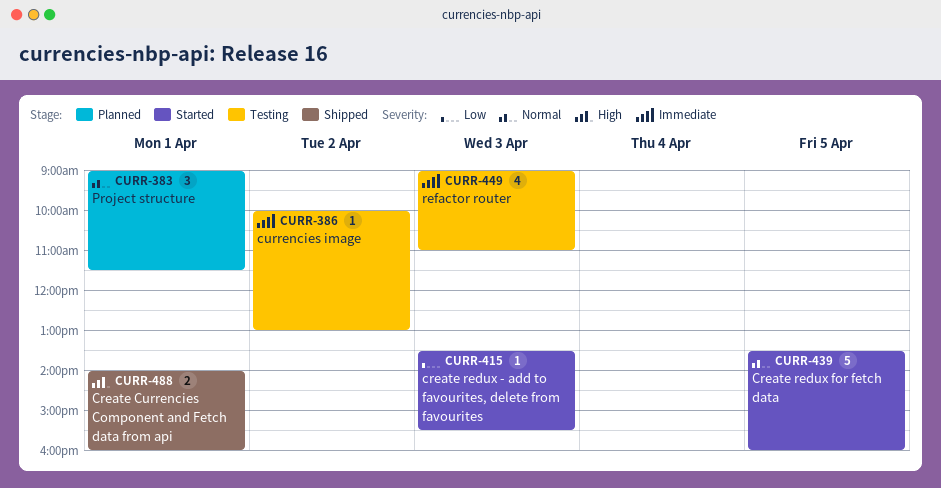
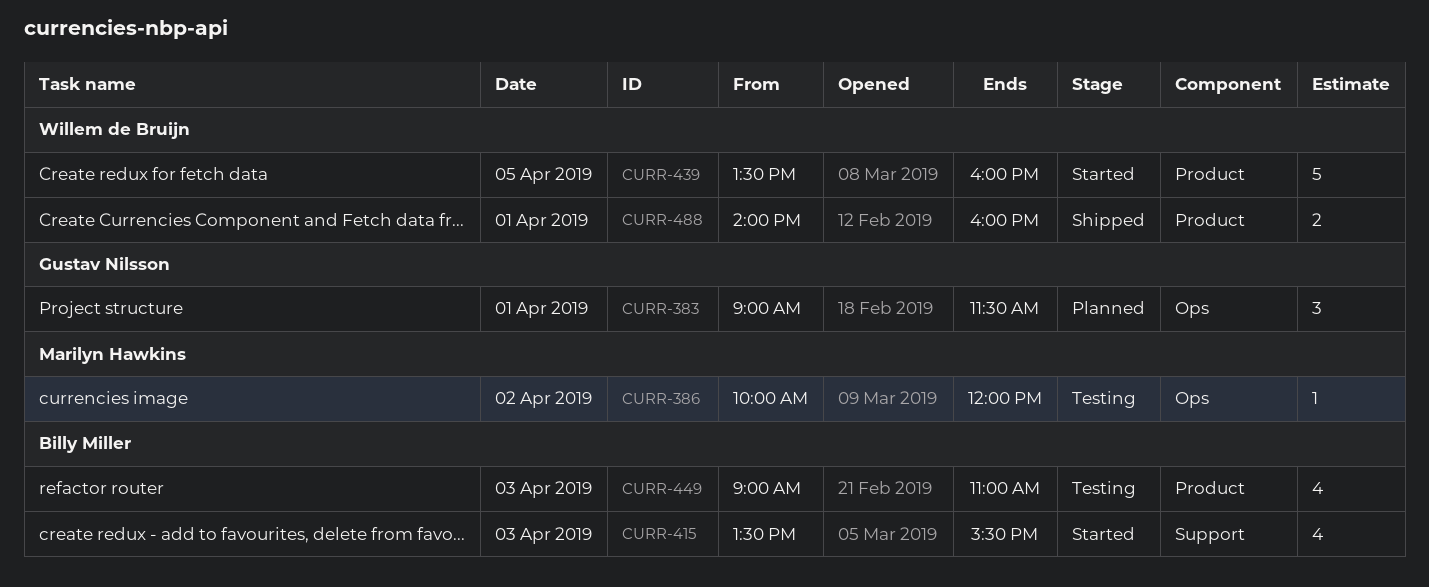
CURR-386, ends: 13:00 -> 12:00
CURR-415, estimate: 1 -> 4

